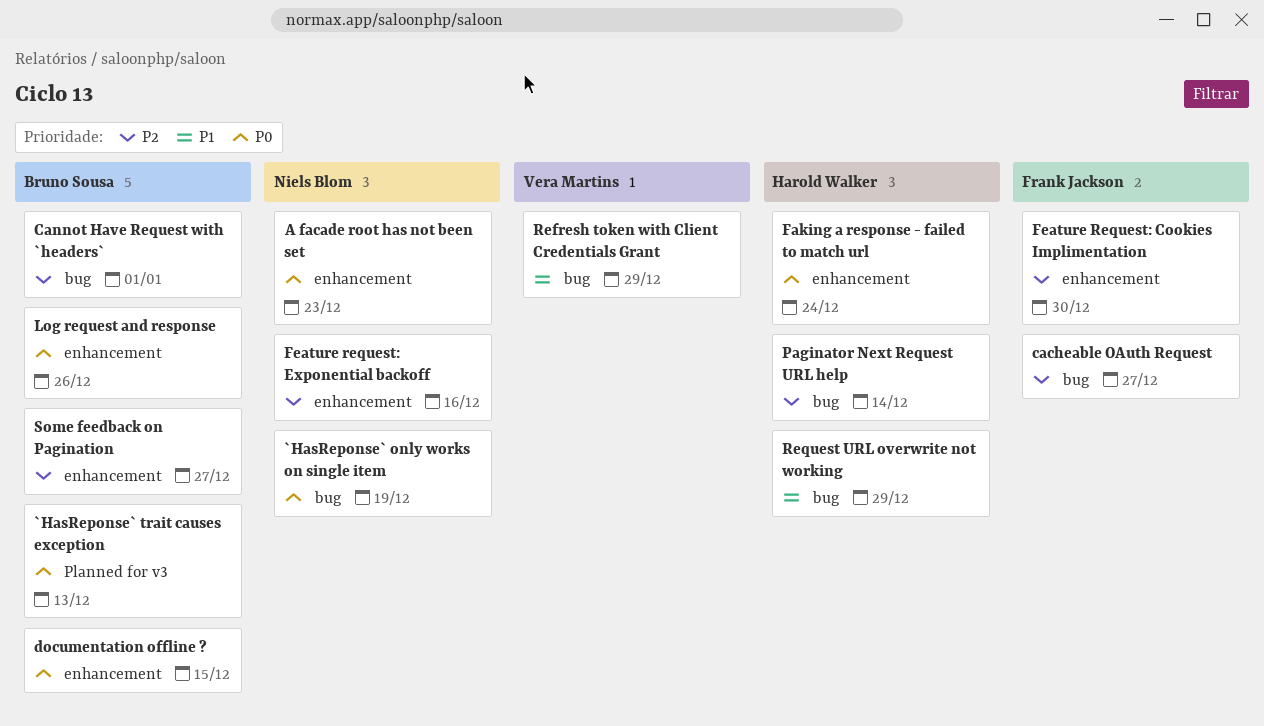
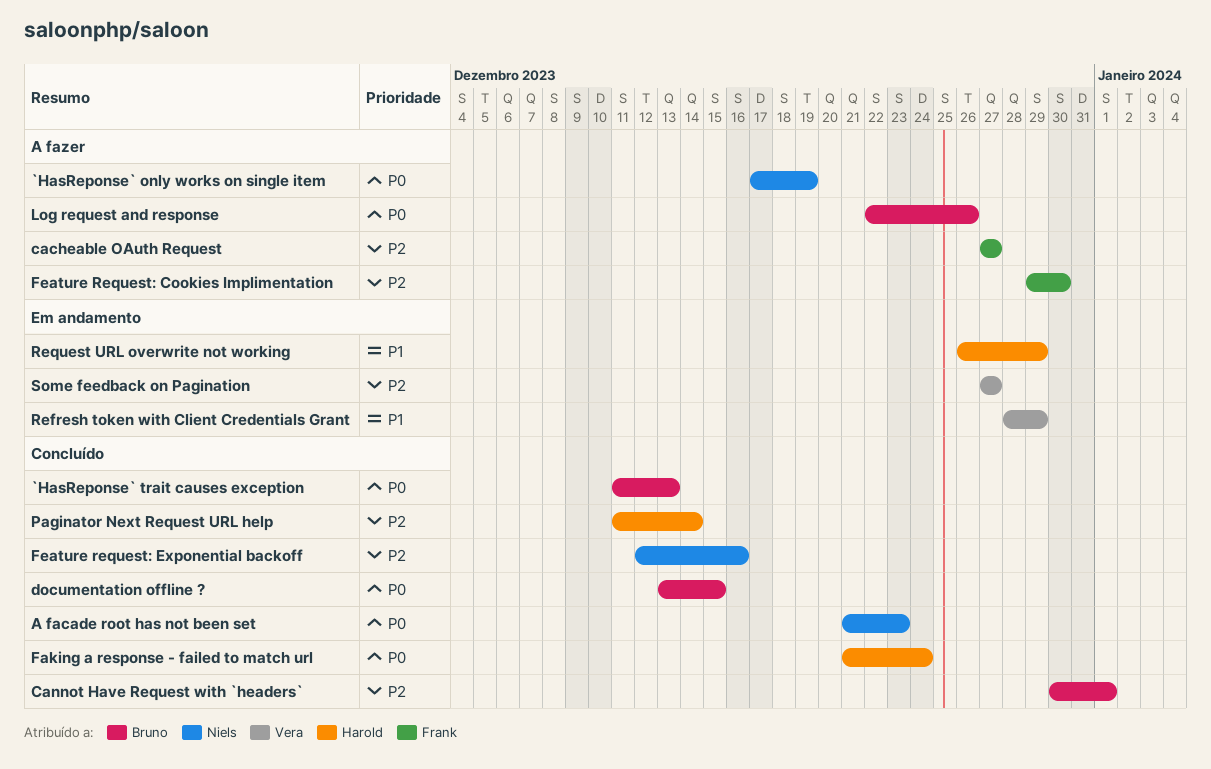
Some feedback on Pagination, owner: Bruno Sousa -> Vera Martins

